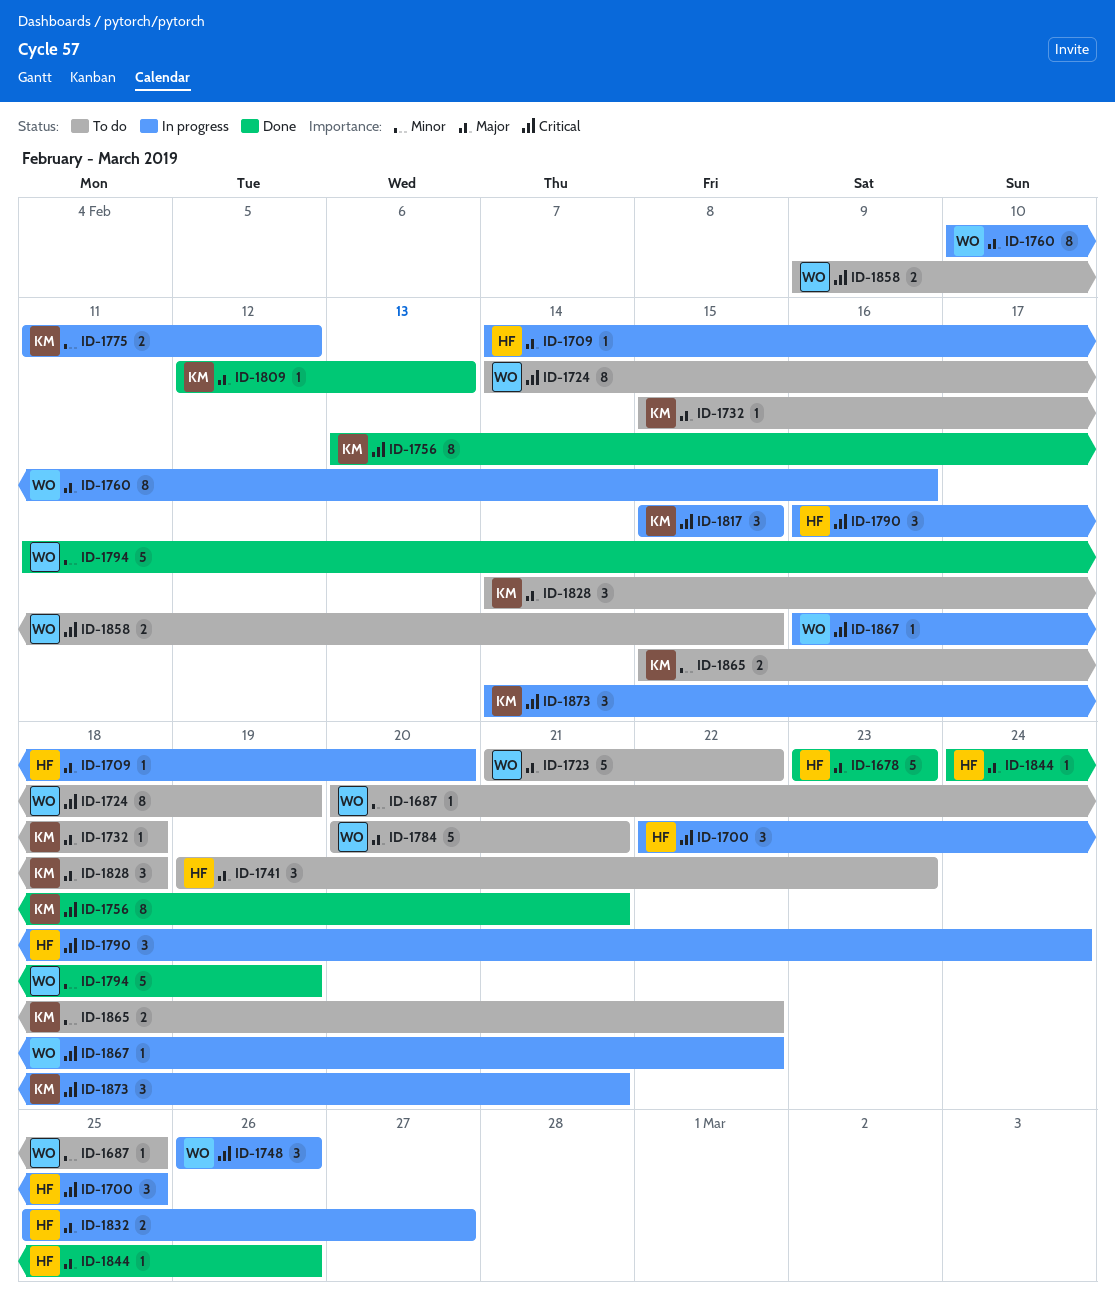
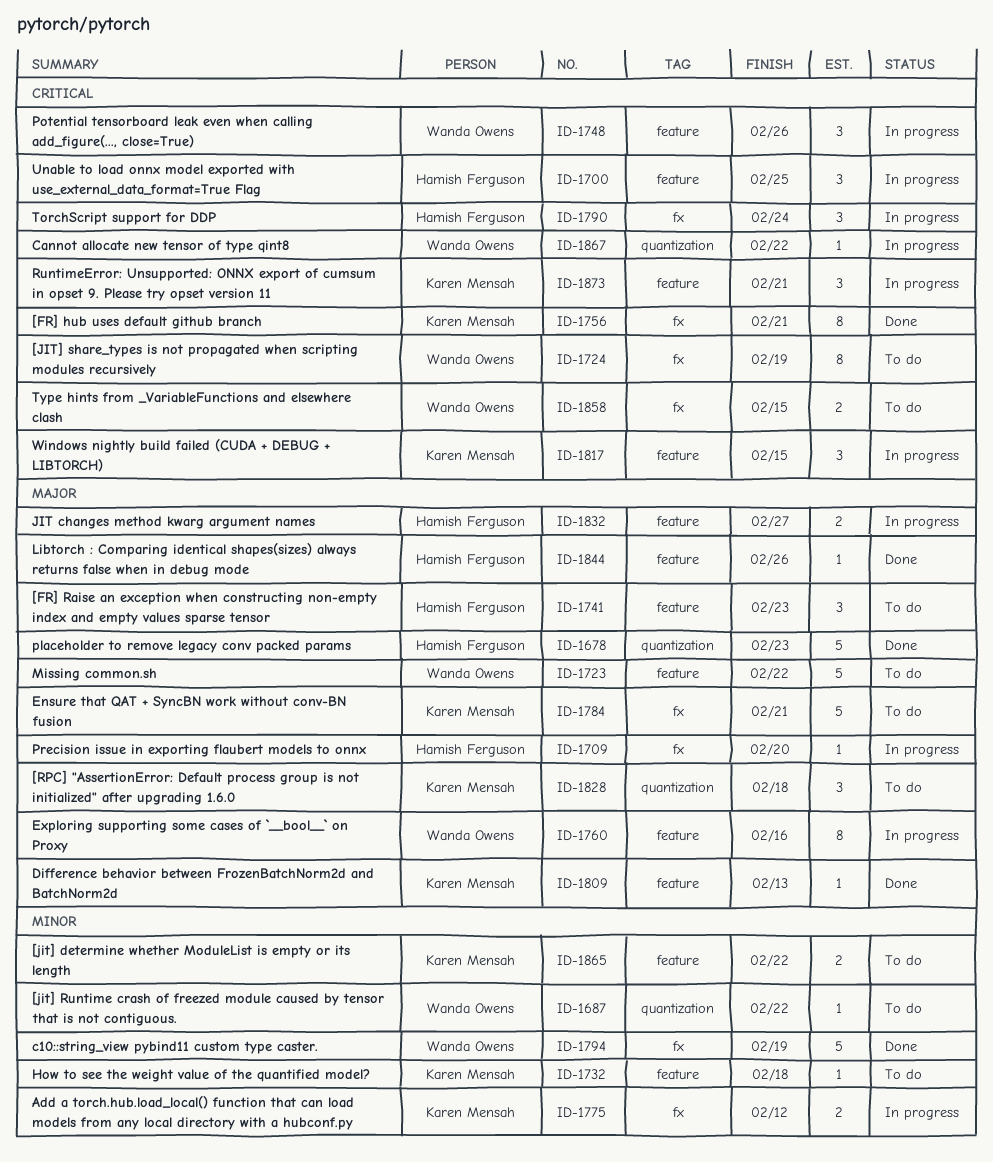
ID-1687, due: Feb 25 -> Feb 22
ID-1732, priority: Major -> Minor
ID-1784, owner: Wanda Owens -> Karen Mensah

